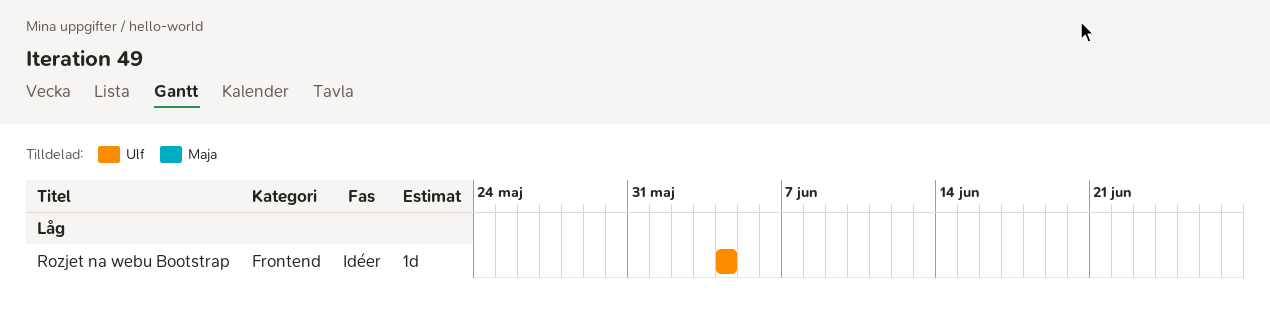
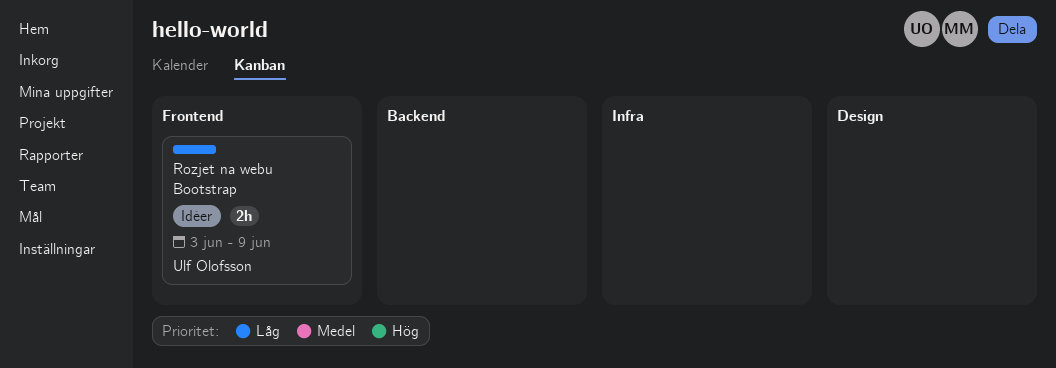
Rozjet na webu Bootstrap, estimate: 1d -> 2h
Rozjet na webu Bootstrap, start: Jun 4 -> Jun 3
Rozjet na webu Bootstrap, due: Jun 4 -> Jun 9

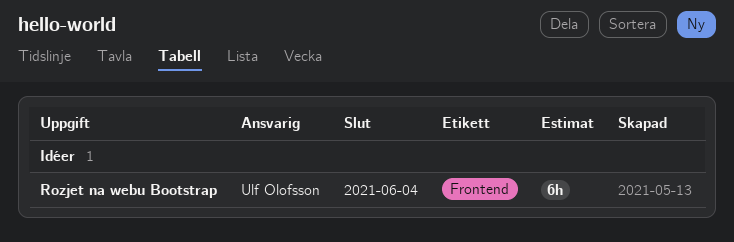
Rozjet na webu Bootstrap, estimate: 2h -> 6h
Rozjet na webu Bootstrap, due: Jun 9 -> Jun 4

